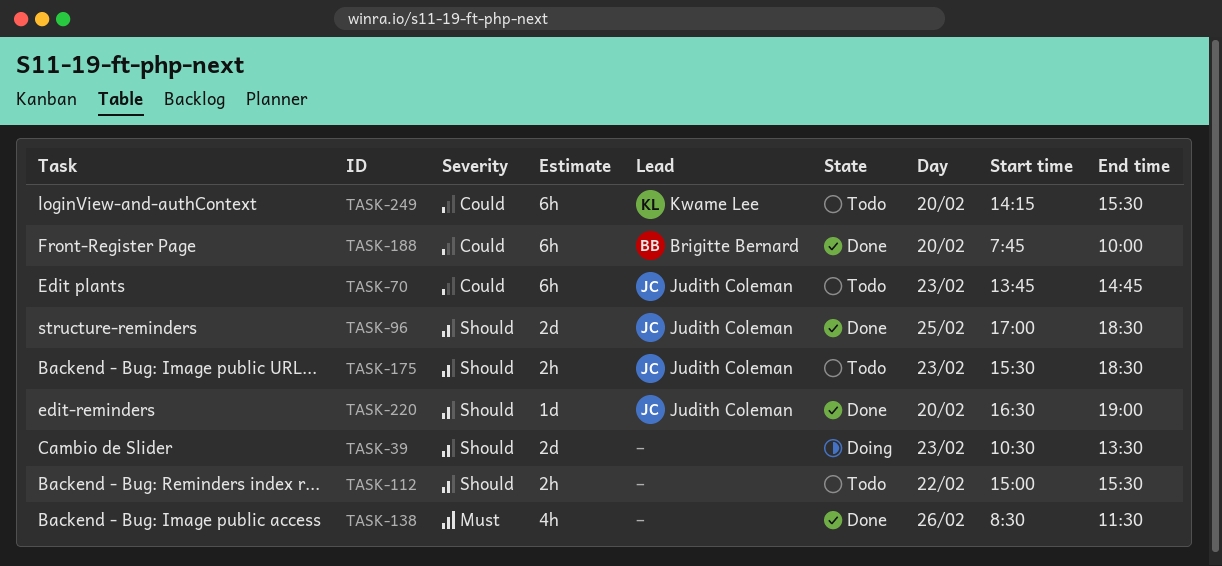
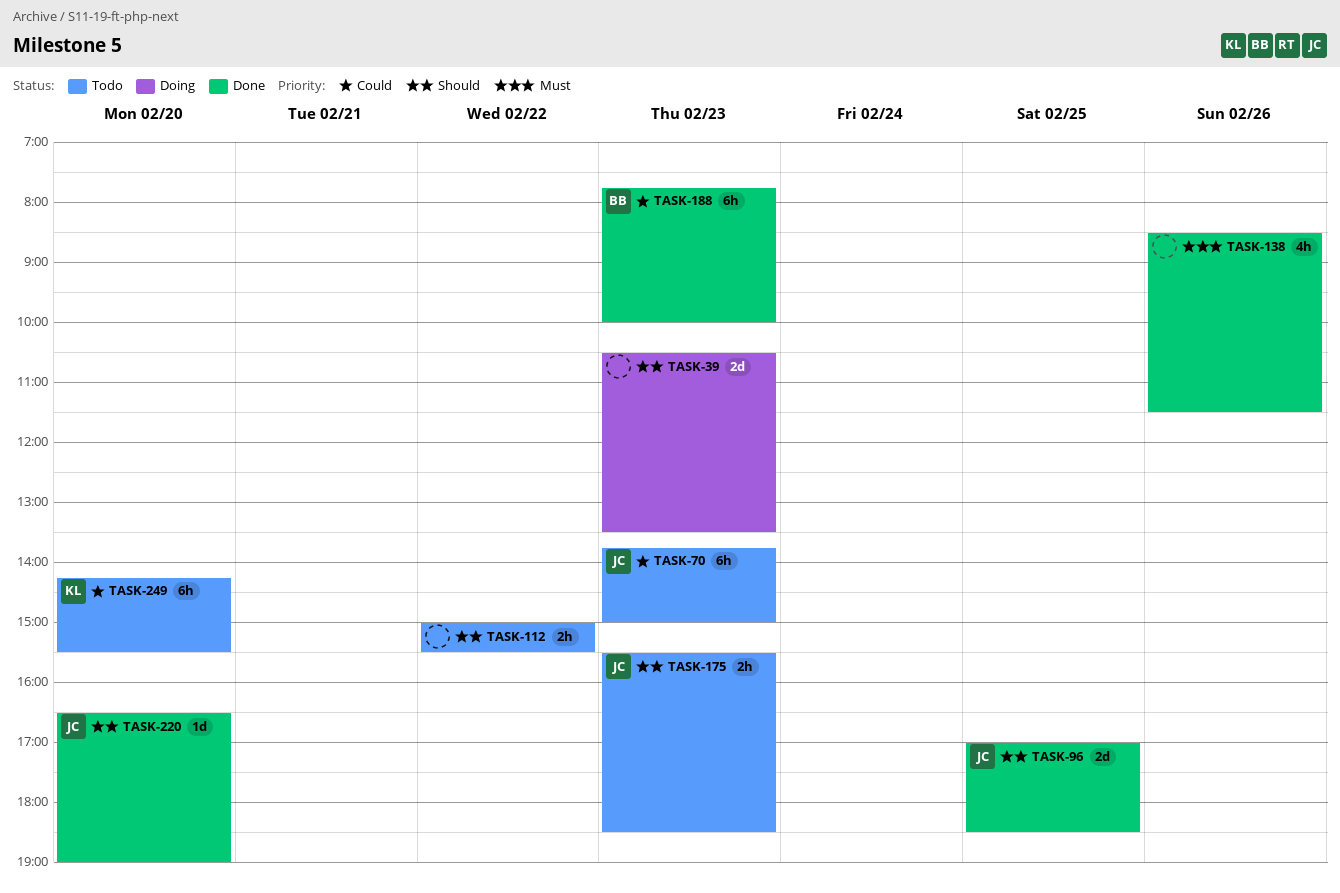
TASK-70, ends: 14:45 -> 15:00
TASK-188, day: Feb 20 -> Feb 23

